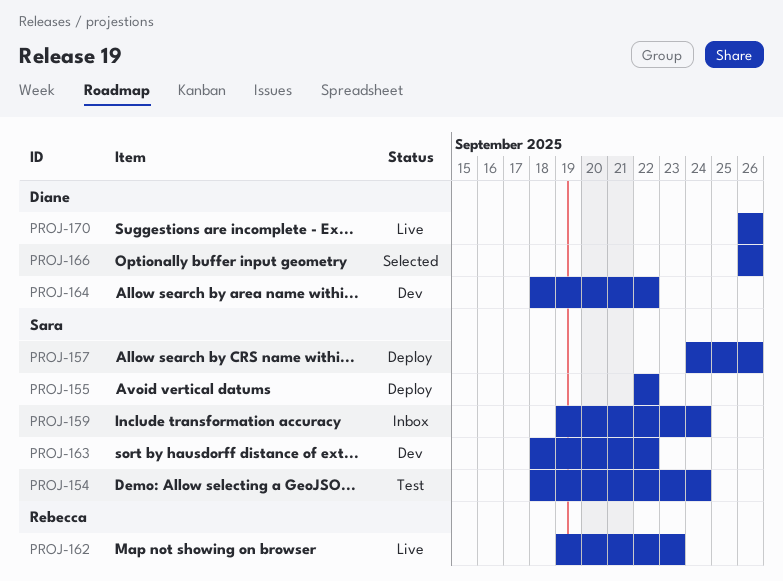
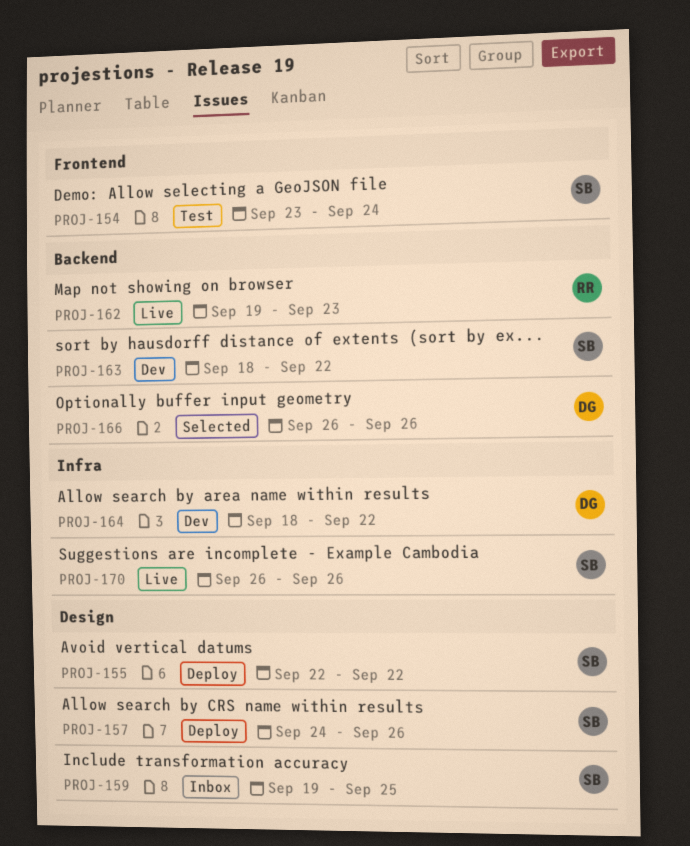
PROJ-154, start: Sep 18 -> Sep 23
PROJ-159, due: Sep 24 -> Sep 25
PROJ-170, owner: Diane -> Sara

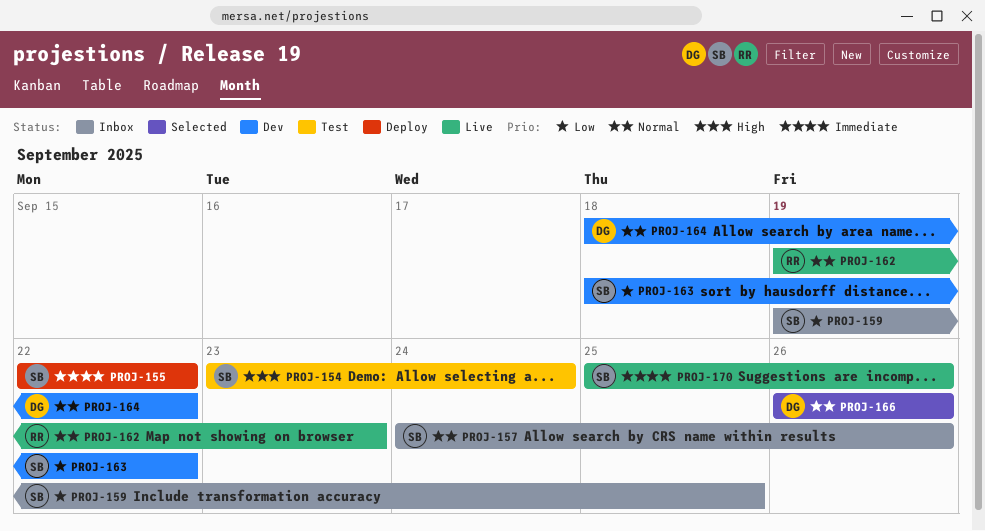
PROJ-157, status: Deploy -> Inbox
PROJ-170, start: Sep 26 -> Sep 25

